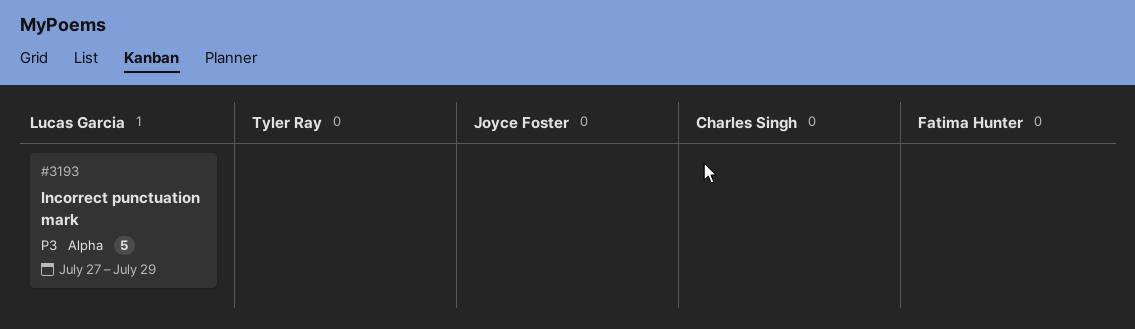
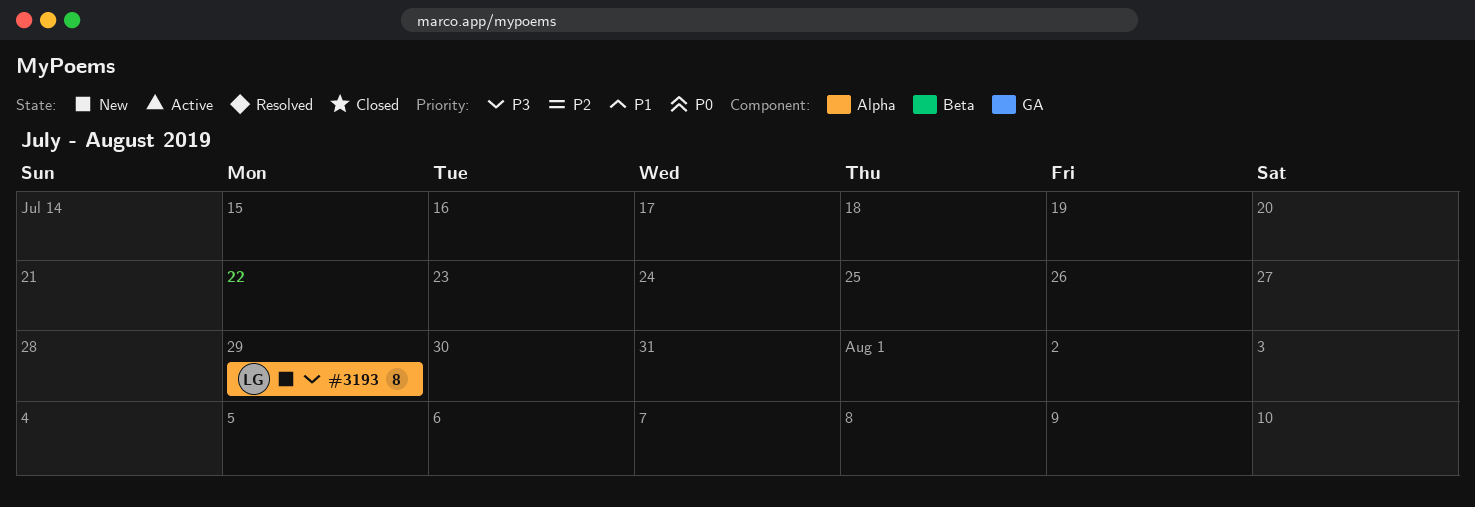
#3193, estimate: 5 -> 8
#3193, start: Jul 27 -> Jul 29

